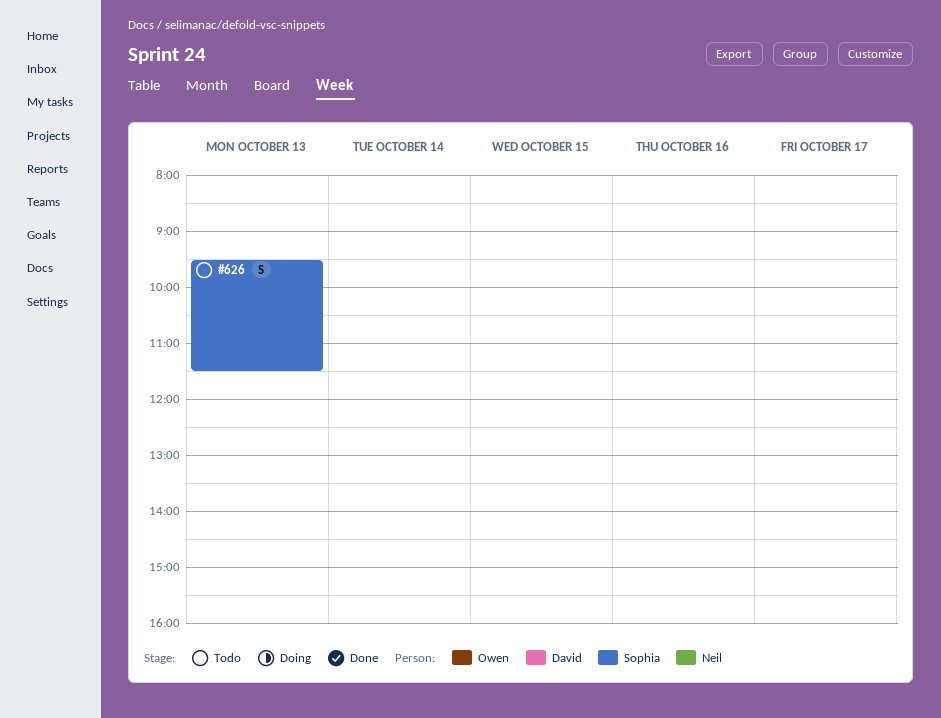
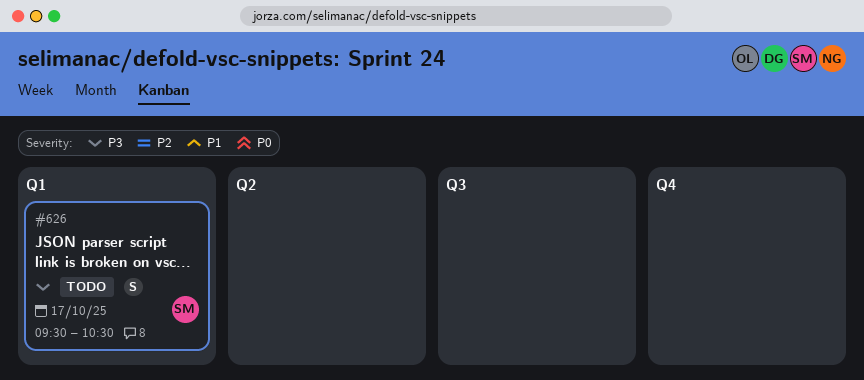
#626, day: Oct 13 -> Oct 17
#626, ends: 11:30 -> 10:30

